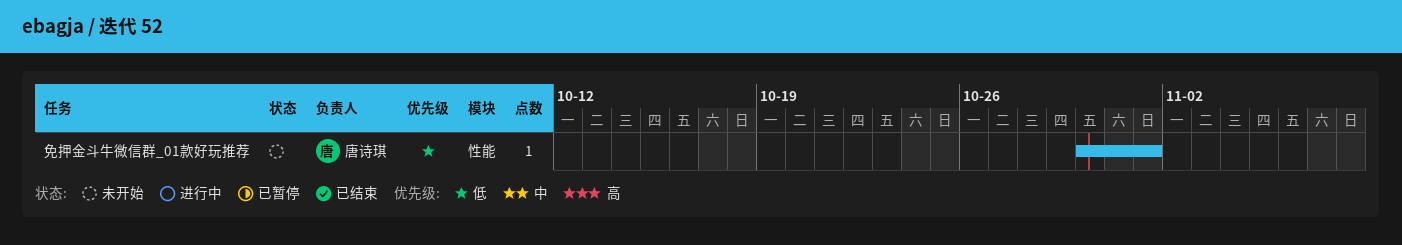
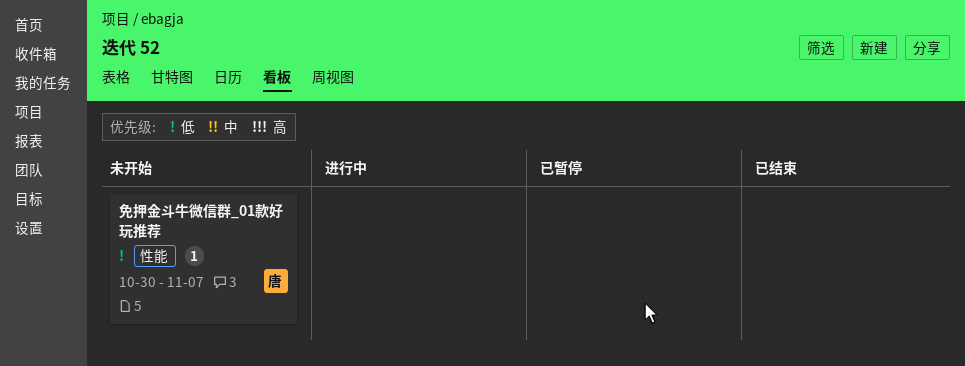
免押金斗牛微信群_01款好玩推荐, due: Nov 1 -> Nov 7

